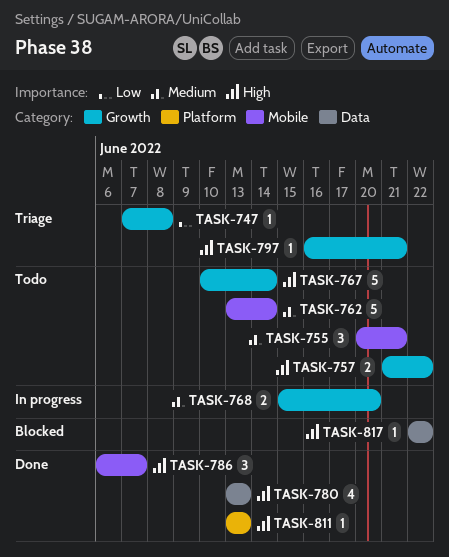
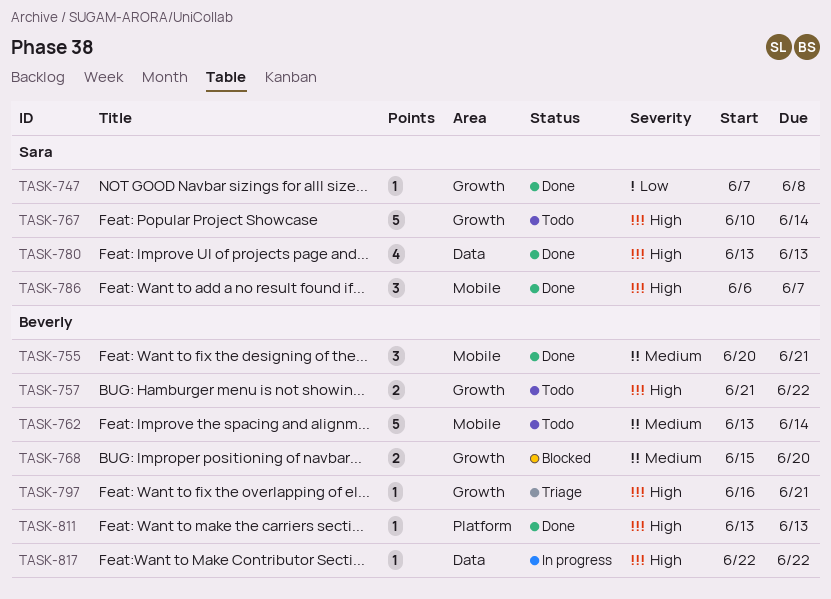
TASK-747, status: Triage -> Done
TASK-755, status: Todo -> Done
TASK-768, status: In progress -> Blocked
TASK-817, status: Blocked -> In progress

